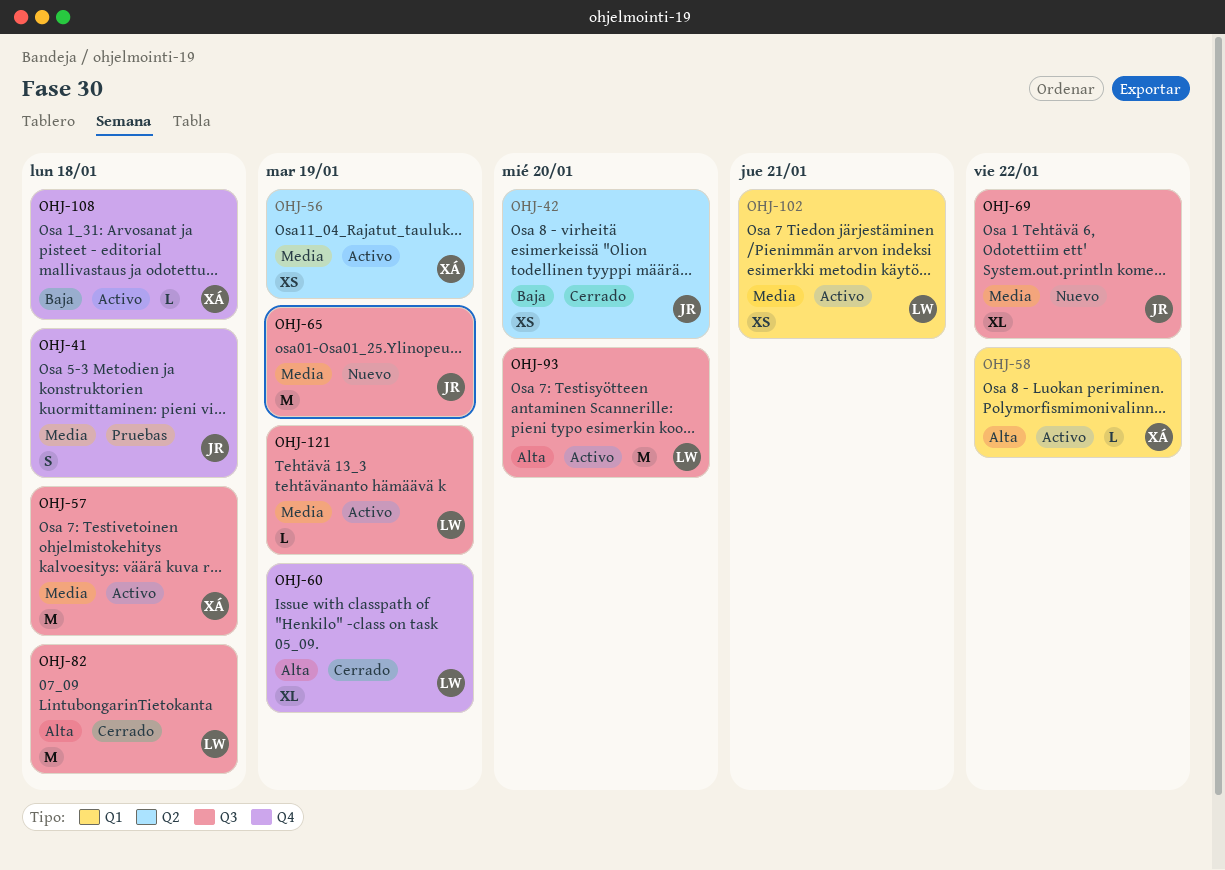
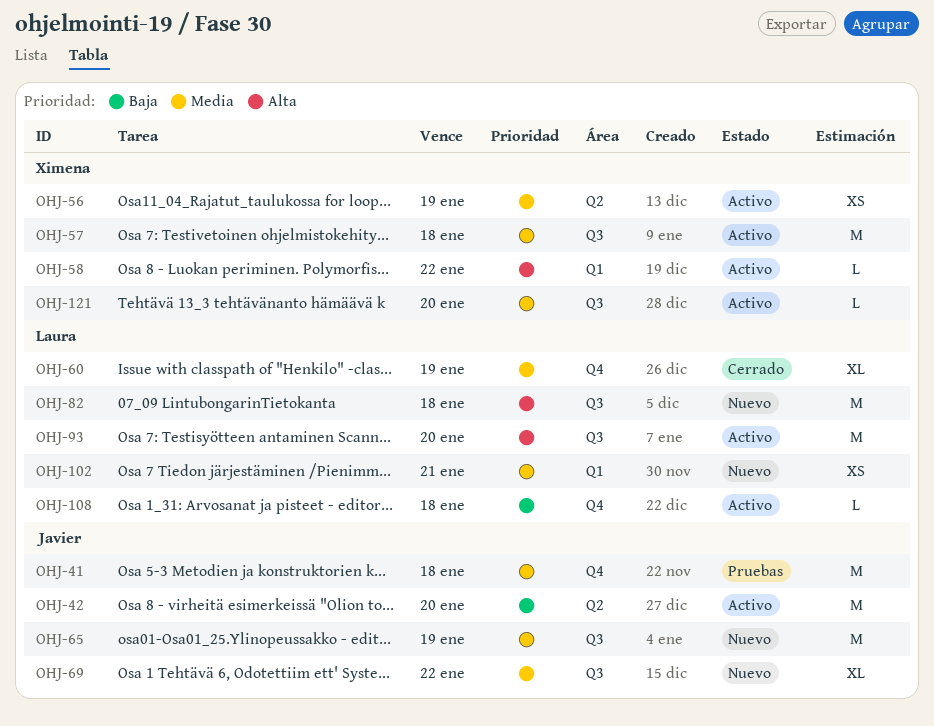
OHJ-41, estimate: S -> M
OHJ-42, status: Cerrado -> Activo
OHJ-42, estimate: XS -> M
OHJ-60, priority: Alta -> Media
OHJ-82, status: Cerrado -> Nuevo
OHJ-102, status: Activo -> Nuevo
OHJ-108, owner: Ximena -> Laura
OHJ-121, owner: Laura -> Ximena
OHJ-121, due: Jan 19 -> Jan 20

